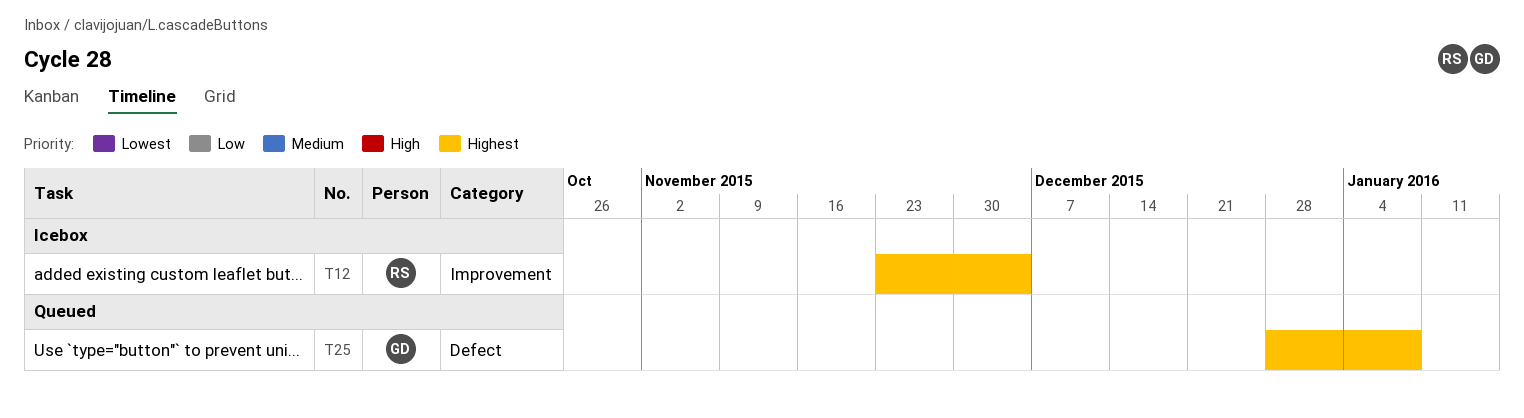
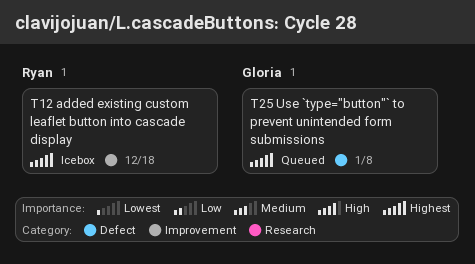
T12, due: Dec 4 -> Dec 18

